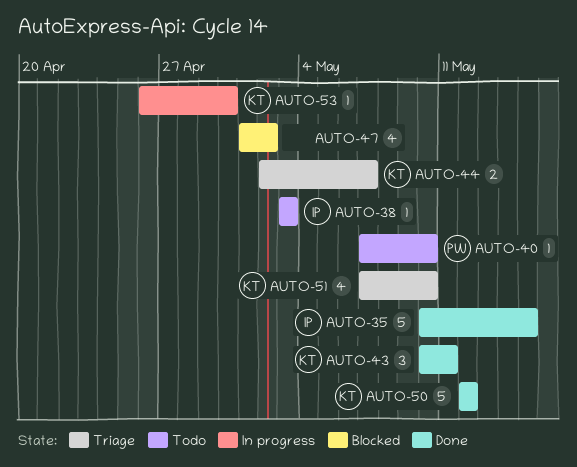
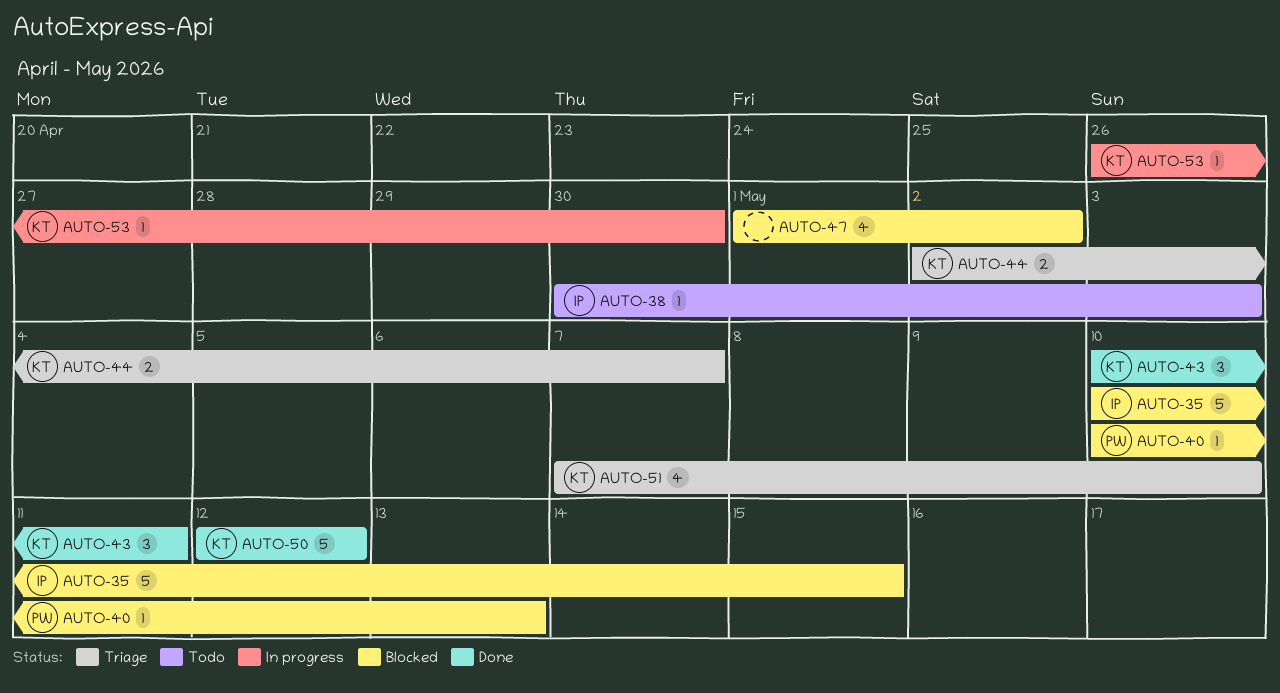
AUTO-35, status: Done -> Blocked
AUTO-38, start: May 3 -> Apr 30
AUTO-40, status: Todo -> Blocked
AUTO-40, start: May 7 -> May 10
AUTO-40, due: May 10 -> May 13

